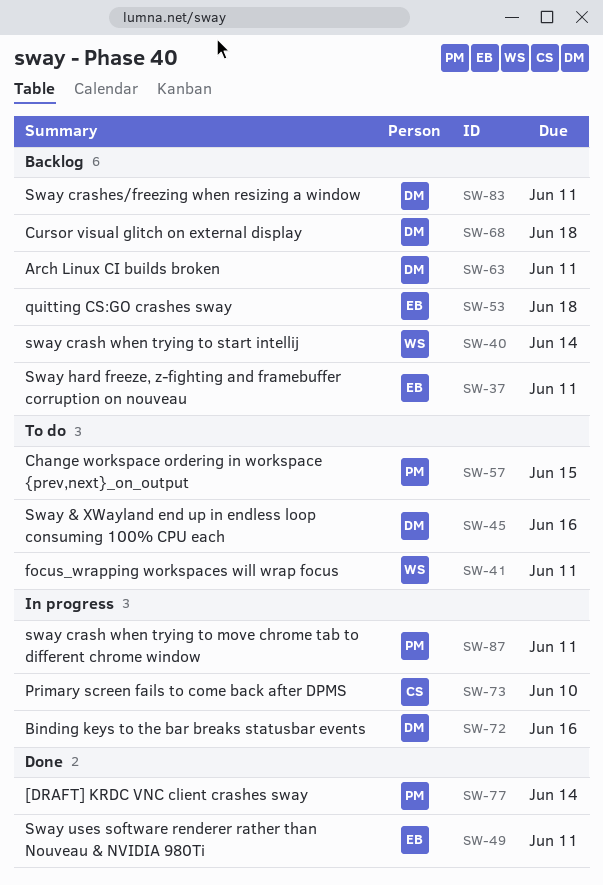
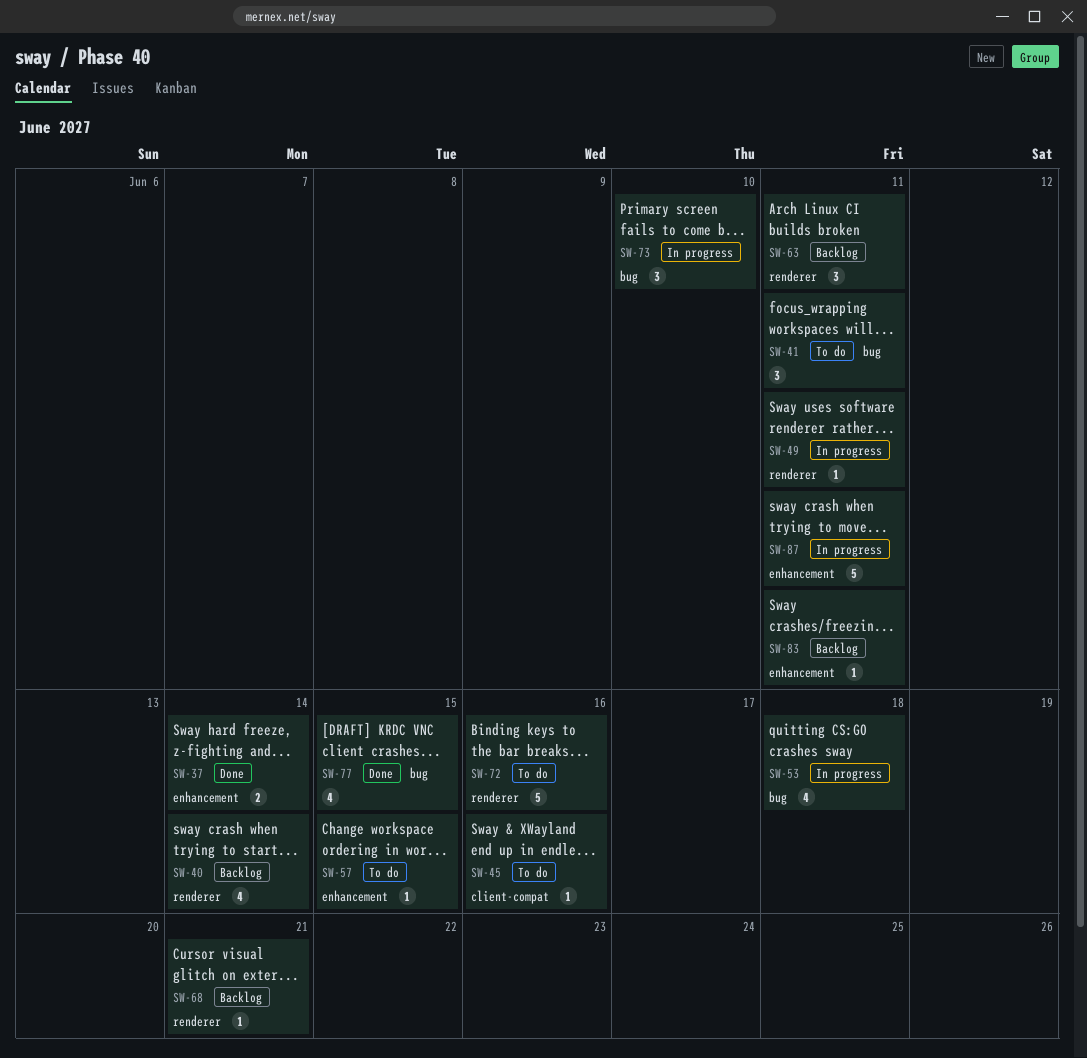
SW-37, status: Backlog -> Done
SW-37, due: Jun 11 -> Jun 14
SW-49, status: Done -> In progress
SW-53, status: Backlog -> In progress
SW-68, due: Jun 18 -> Jun 21
SW-72, status: In progress -> To do
SW-77, due: Jun 14 -> Jun 15

